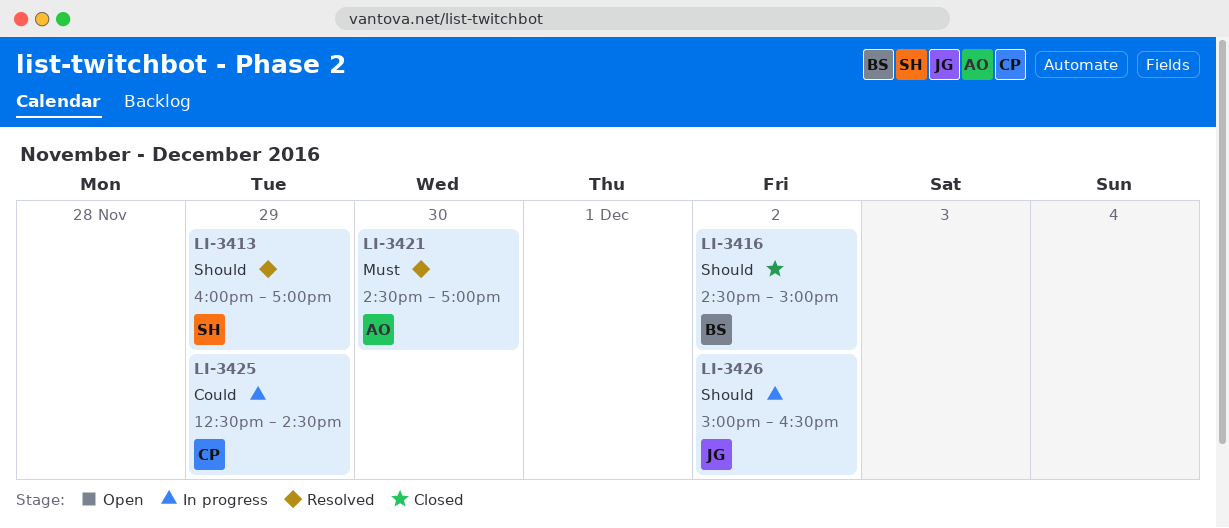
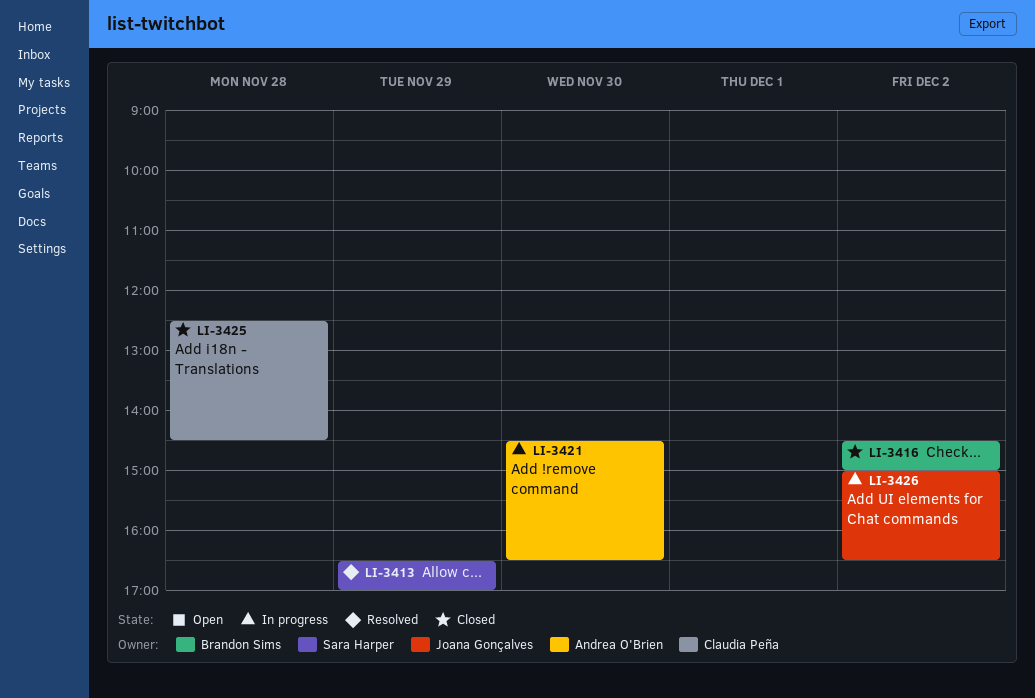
LI-3413, begins: 16:00 -> 16:30
LI-3421, status: Resolved -> In progress
LI-3421, ends: 17:00 -> 16:30
LI-3425, status: In progress -> Closed
LI-3425, day: Nov 29 -> Nov 28

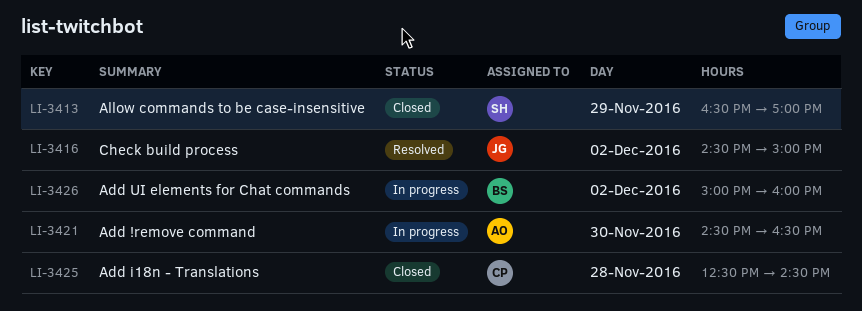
LI-3413, status: Resolved -> Closed
LI-3416, status: Closed -> Resolved
LI-3416, owner: Brandon Sims -> Joana Gonçalves
LI-3426, owner: Joana Gonçalves -> Brandon Sims
LI-3426, ends: 16:30 -> 16:00

